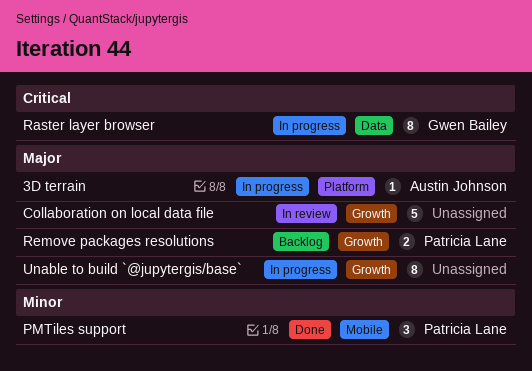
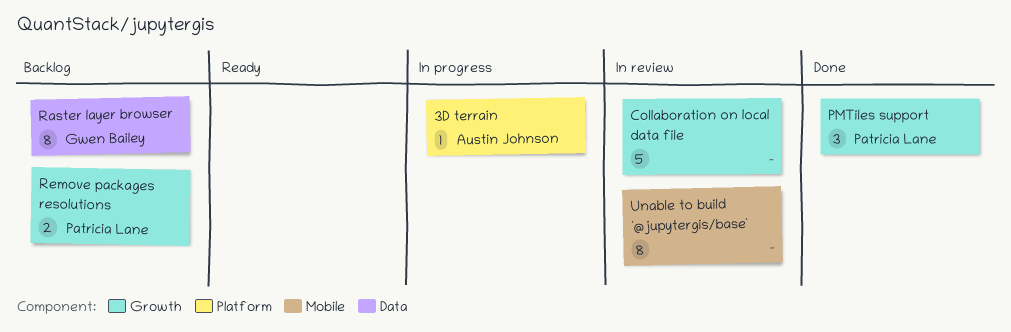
PMTiles support, label: Mobile -> Growth
Raster layer browser, status: In progress -> Backlog
Unable to build `@jupytergis/base`, status: In progress -> In review
Unable to build `@jupytergis/base`, label: Growth -> Mobile

